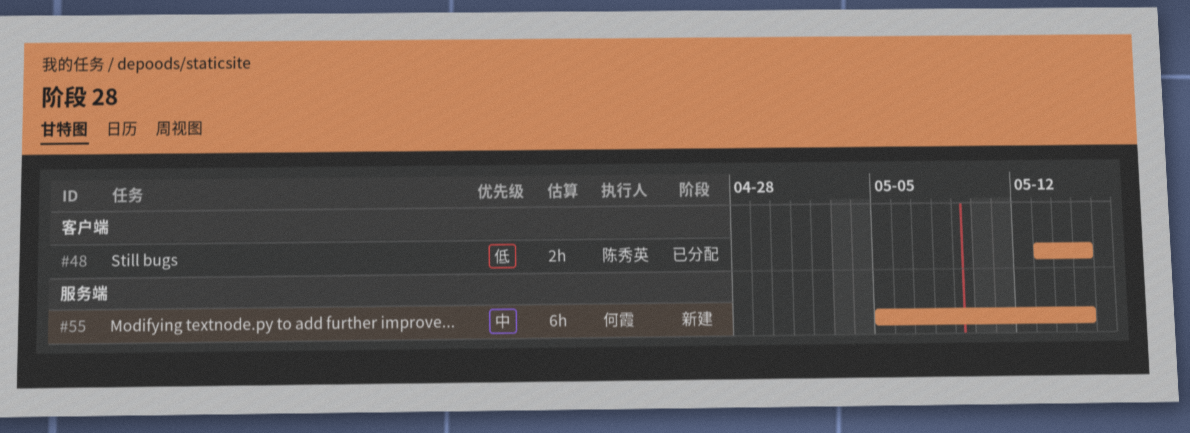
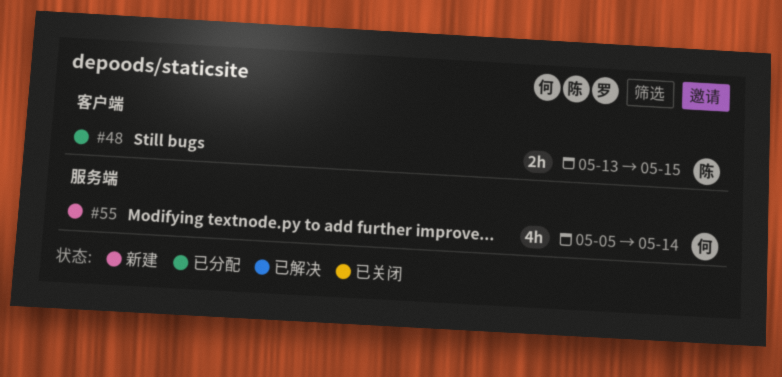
#55, estimate: 6h -> 4h
#55, due: May 15 -> May 14

